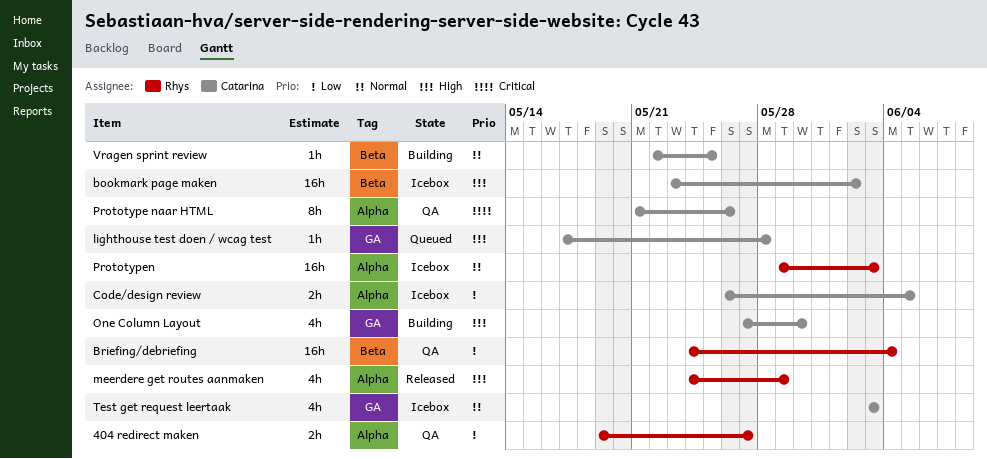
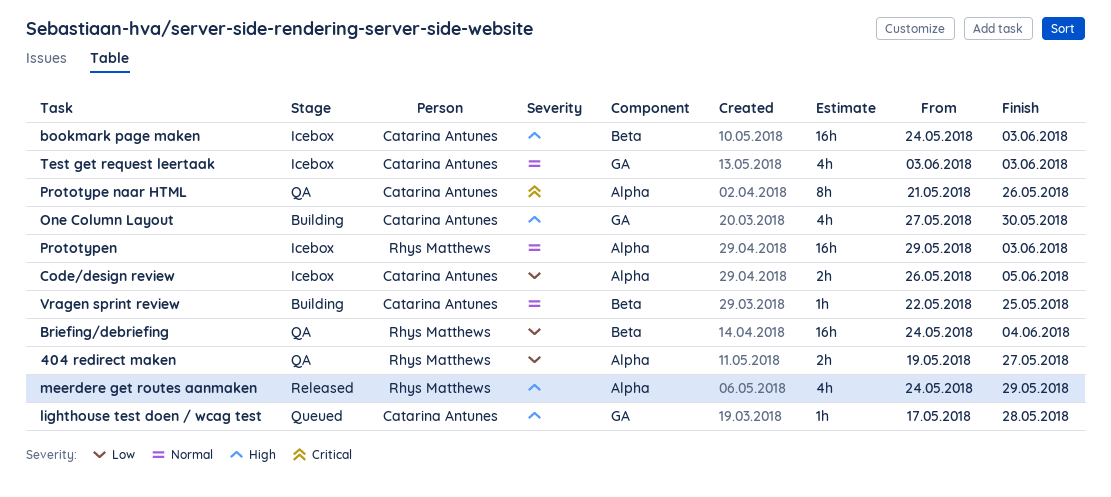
bookmark page maken, start: May 23 -> May 24
bookmark page maken, due: Jun 2 -> Jun 3

